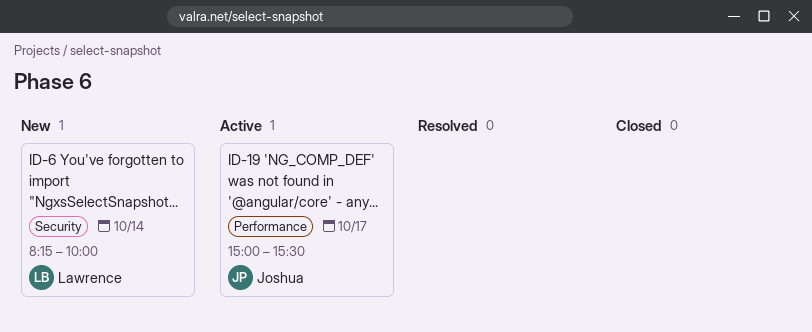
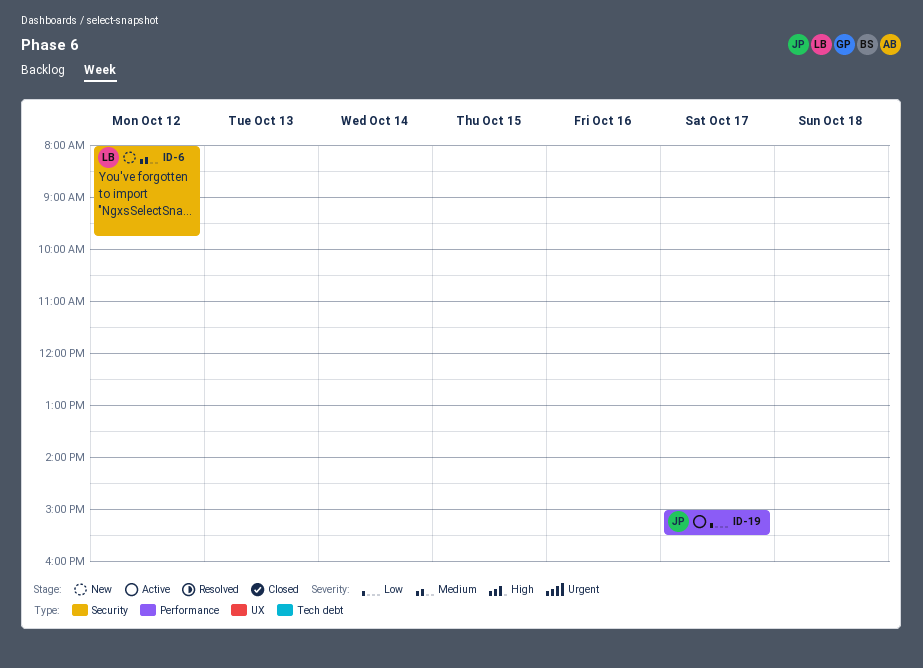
ID-6, day: Oct 14 -> Oct 12
ID-6, begins: 08:15 -> 08:00
ID-6, ends: 10:00 -> 09:45

